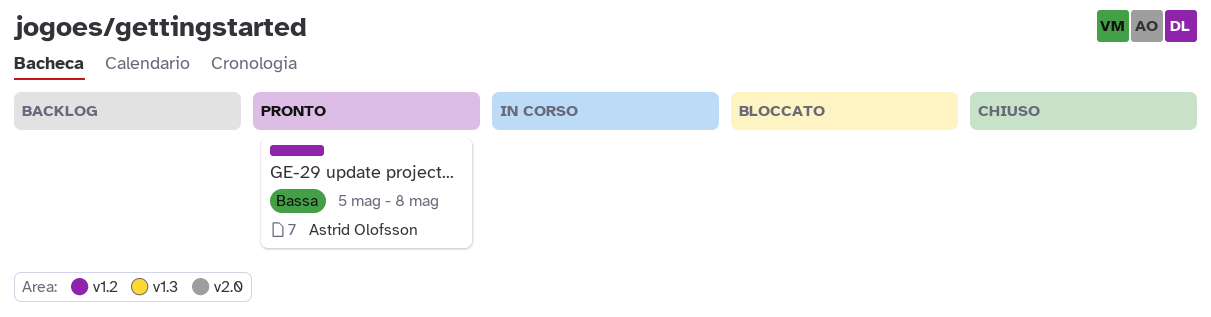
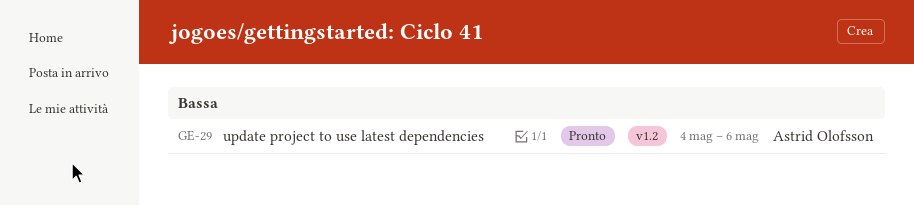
GE-29, start: May 5 -> May 4
GE-29, due: May 8 -> May 6

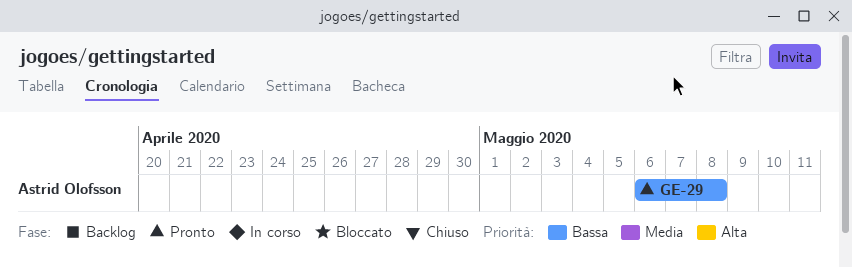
GE-29, start: May 4 -> May 6
GE-29, due: May 6 -> May 8

